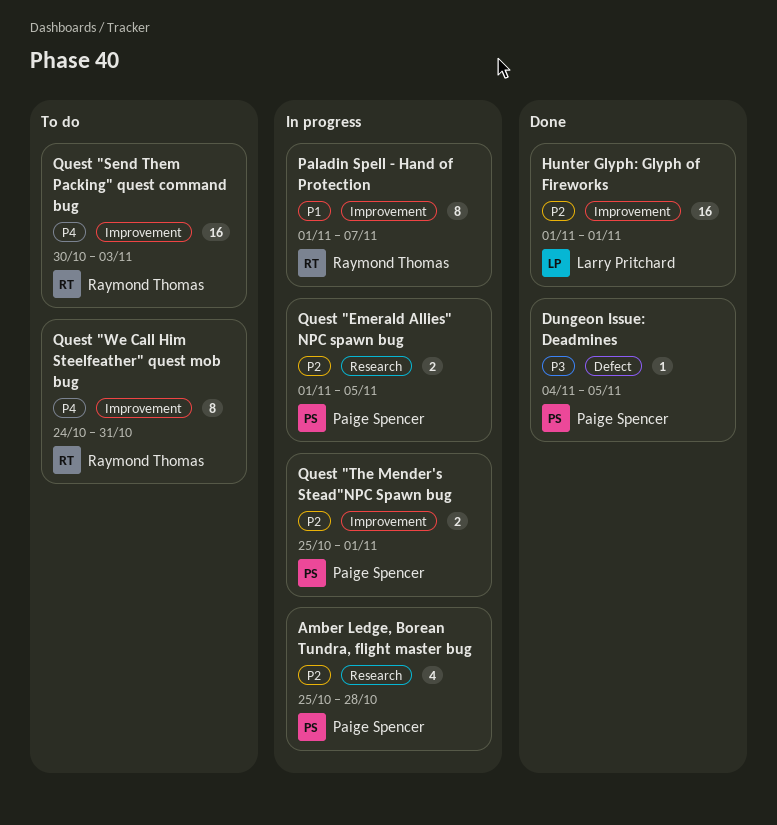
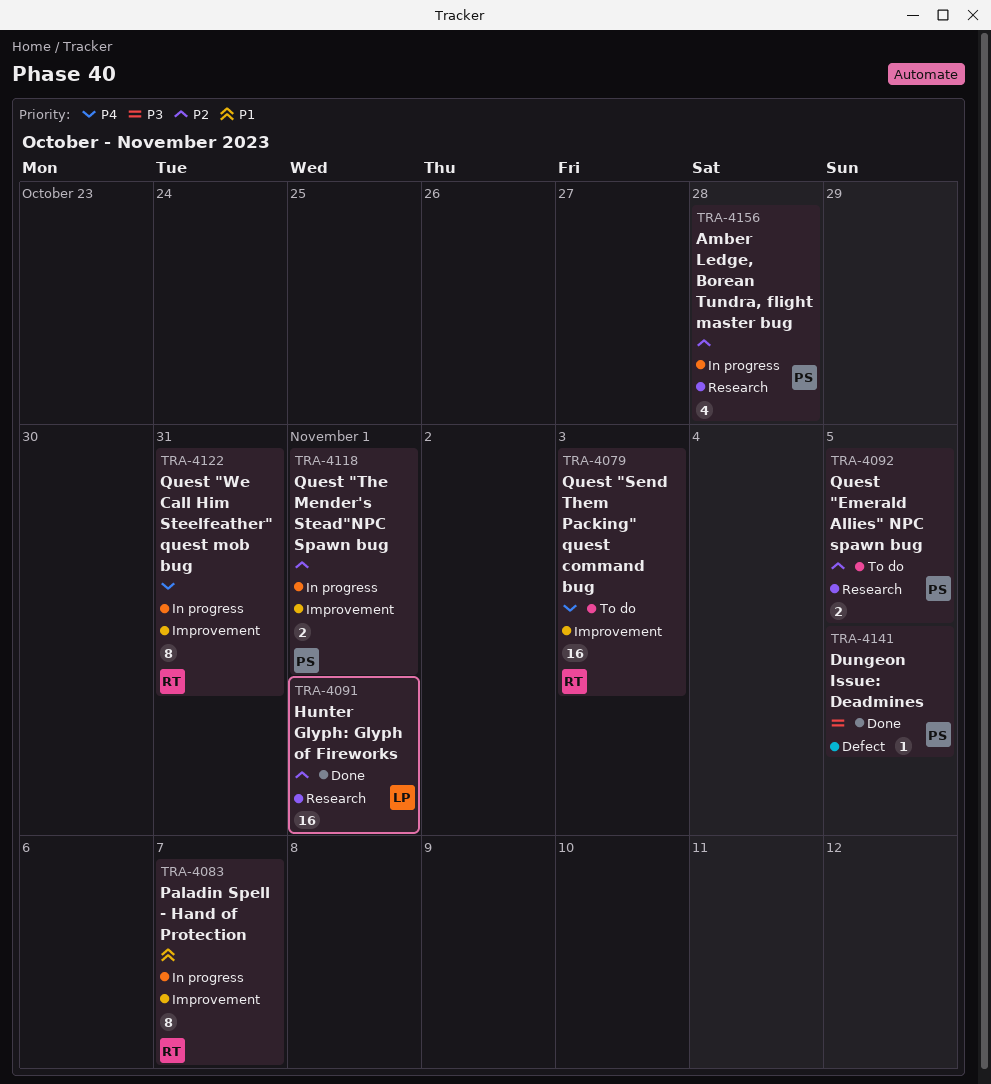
Hunter Glyph: Glyph of Fireworks, label: Improvement -> Research
Quest "Emerald Allies" NPC spawn bug, status: In progress -> To do
Quest "We Call Him Steelfeather" quest mob bug, status: To do -> In progress

